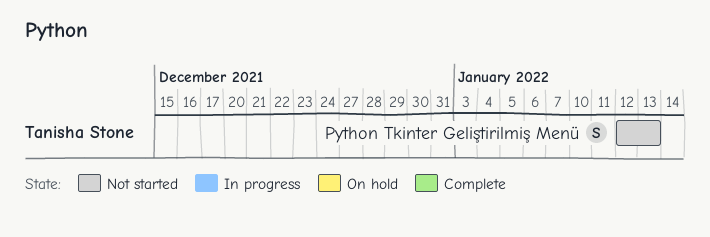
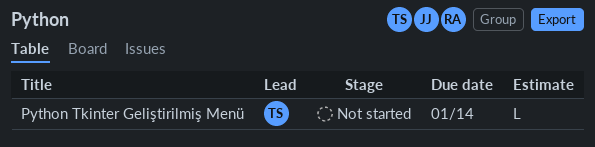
Python Tkinter Geliştirilmiş Menü, estimate: S -> L
Python Tkinter Geliştirilmiş Menü, due: Jan 13 -> Jan 14

